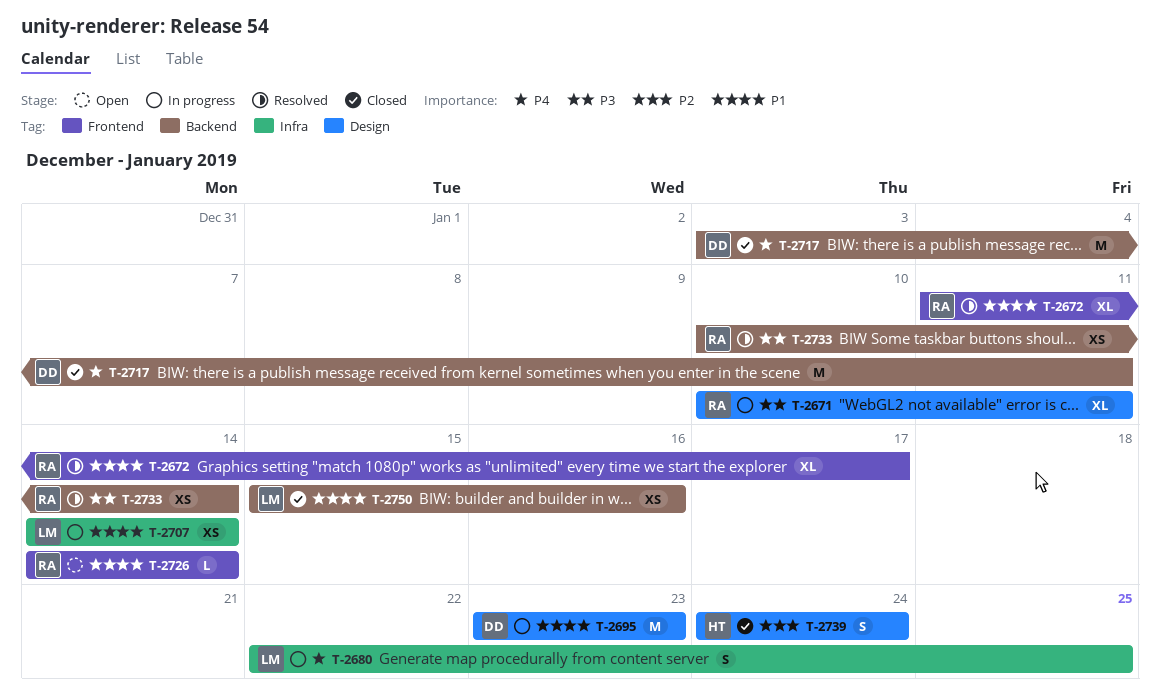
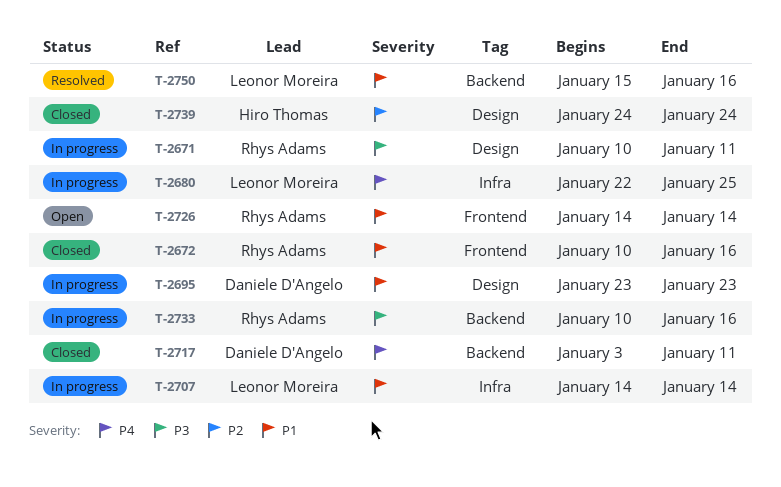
T-2672, status: Resolved -> Closed
T-2672, start: Jan 11 -> Jan 10
T-2672, due: Jan 17 -> Jan 16
T-2733, status: Resolved -> In progress
T-2733, due: Jan 14 -> Jan 16
T-2750, status: Closed -> Resolved

